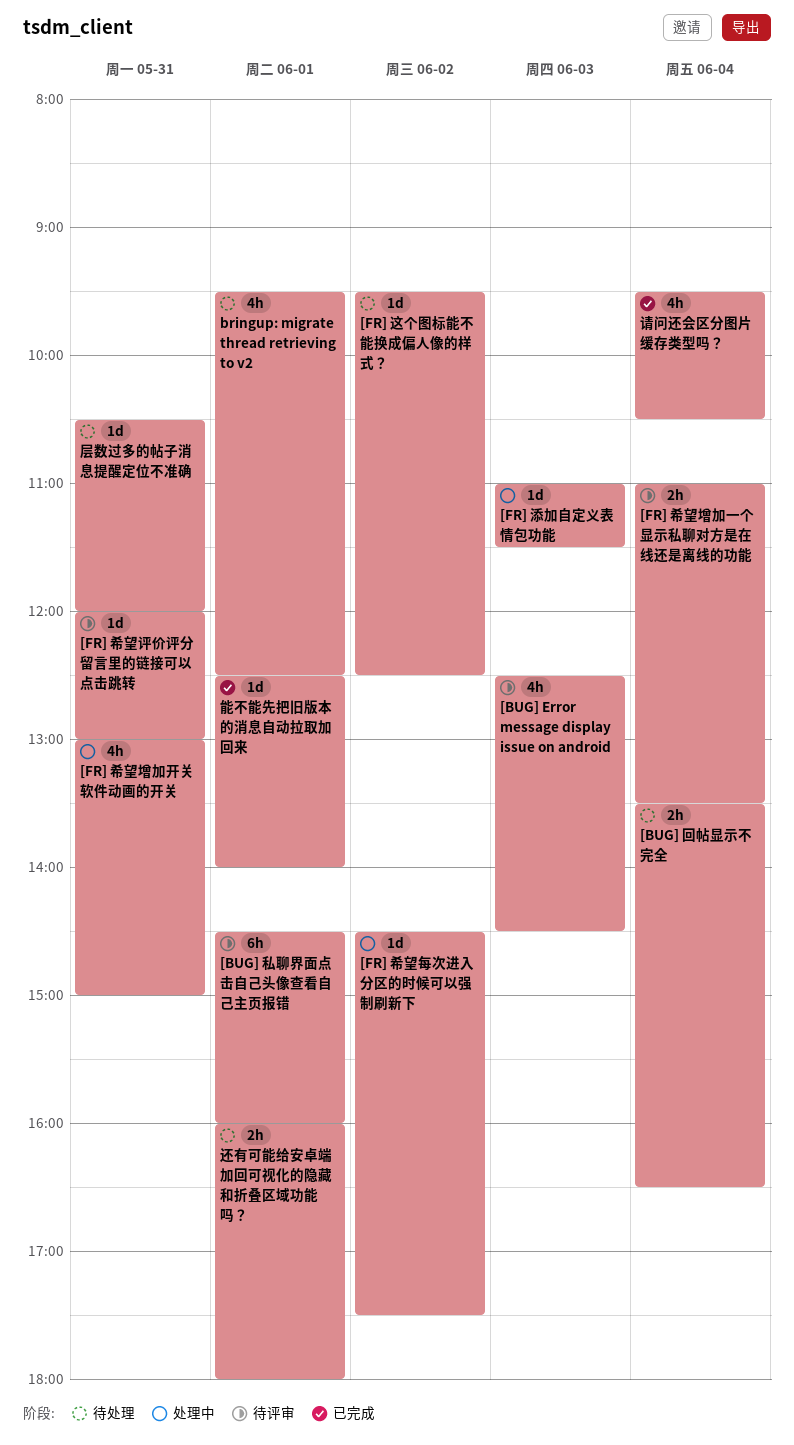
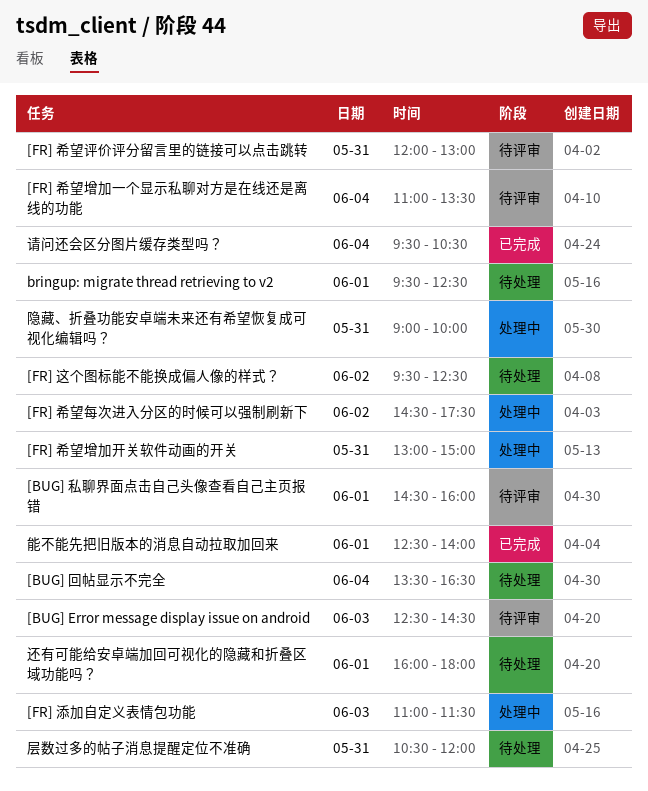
隐藏、折叠功能安卓端未来还有希望恢复成可视化编辑吗？: none -> present

